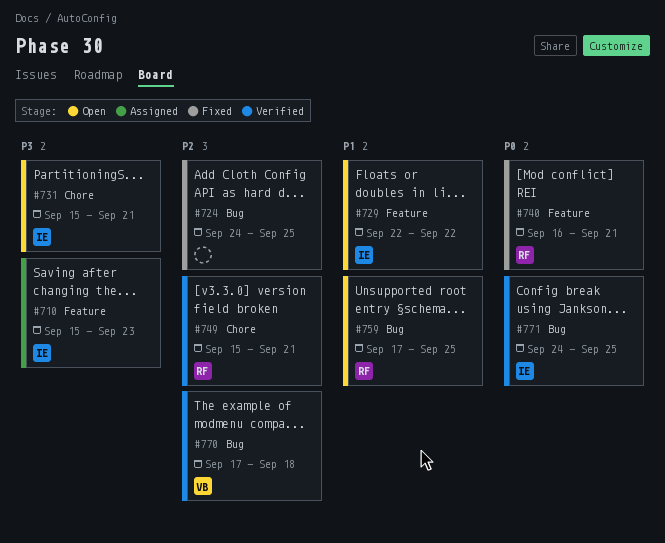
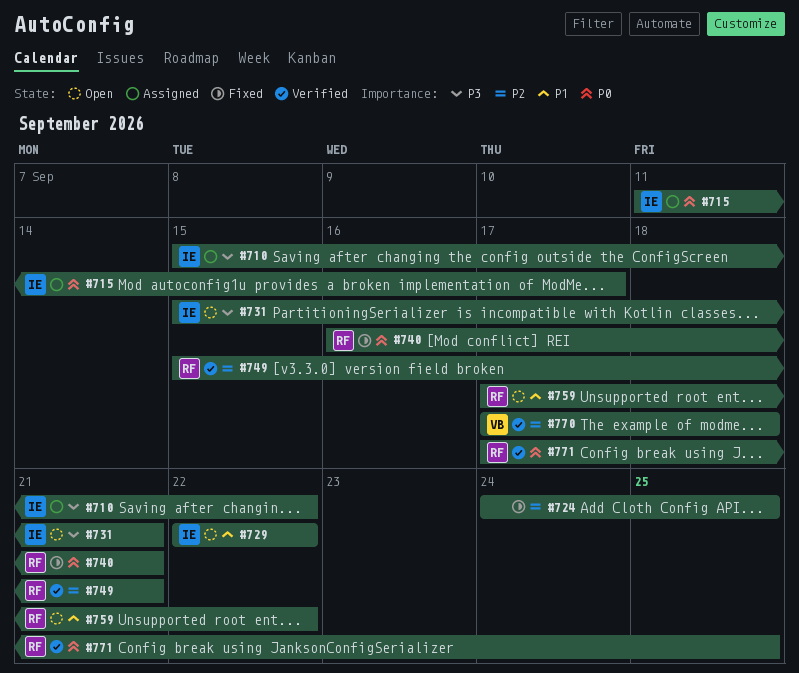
#710, due: Sep 23 -> Sep 22
#715: none -> present
#759, due: Sep 25 -> Sep 22
#771, owner: IE -> RF
#771, start: Sep 24 -> Sep 17

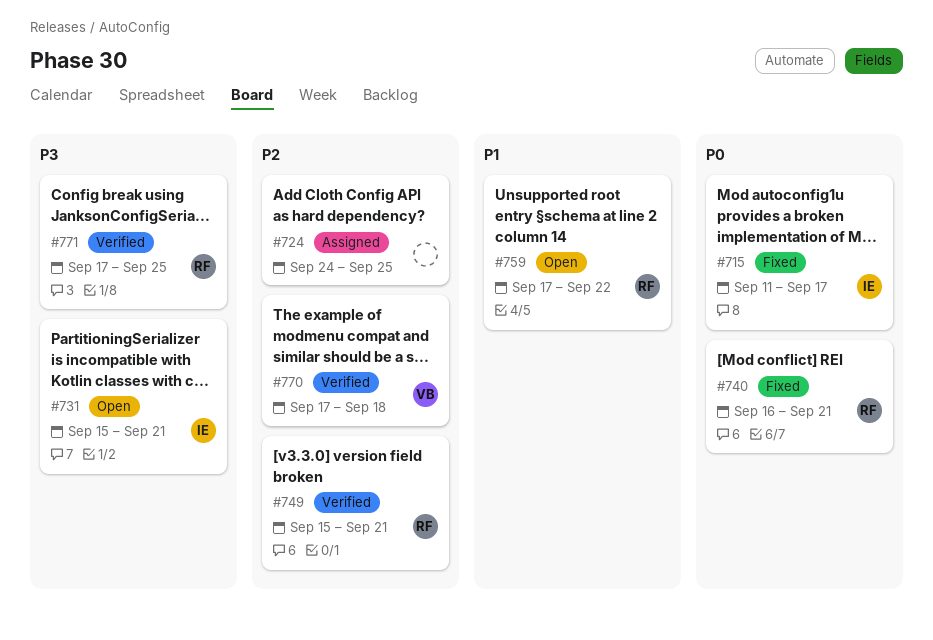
#710: present -> none
#715, status: Assigned -> Fixed
#724, status: Fixed -> Assigned
#729: present -> none
#771, priority: P0 -> P3

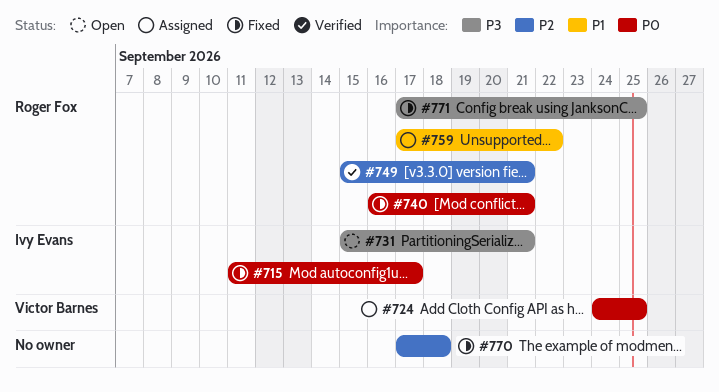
#724, owner: none -> Victor Barnes
#724, priority: P2 -> P0
#759, status: Open -> Assigned
#770, status: Verified -> Fixed
#770, owner: Victor Barnes -> none
#771, status: Verified -> Fixed

